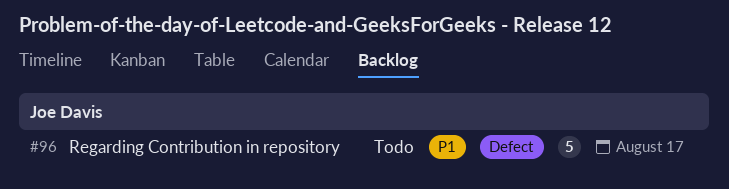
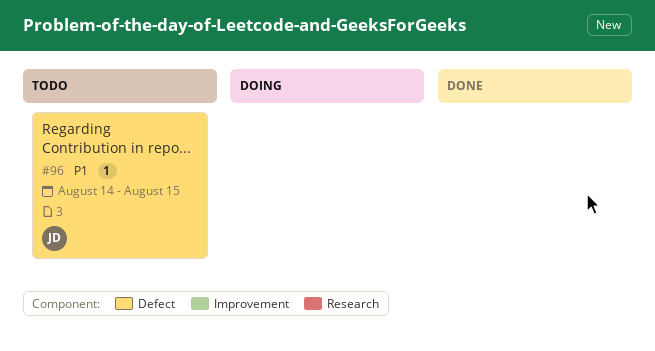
#96, estimate: 5 -> 1
#96, due: Aug 17 -> Aug 15

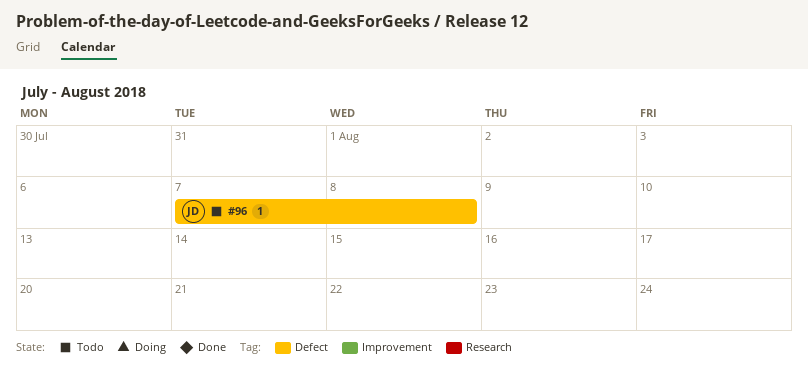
#96, start: Aug 14 -> Aug 7
#96, due: Aug 15 -> Aug 8

